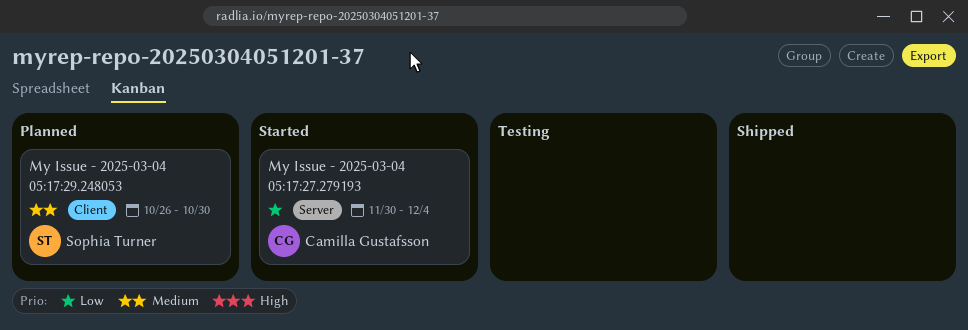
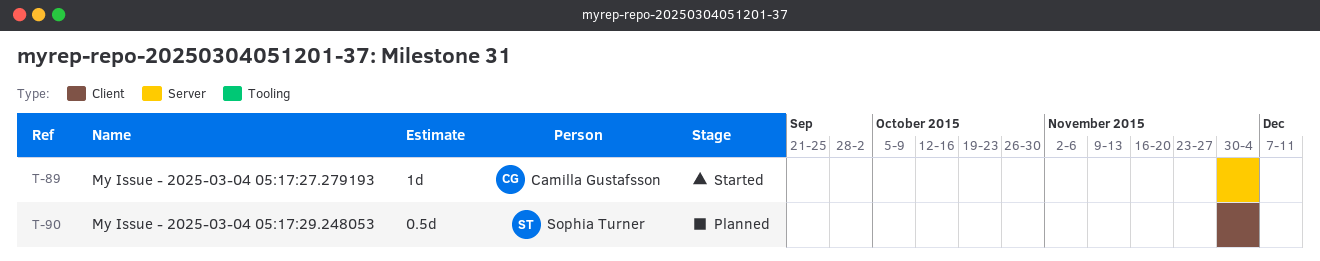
My Issue - 2025-03-04 05:17:29.248053, start: Oct 26 -> Nov 30
My Issue - 2025-03-04 05:17:29.248053, due: Oct 30 -> Dec 4

